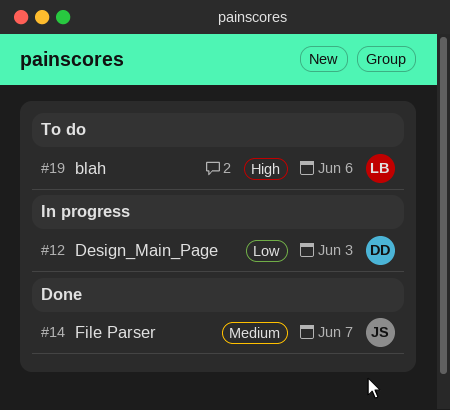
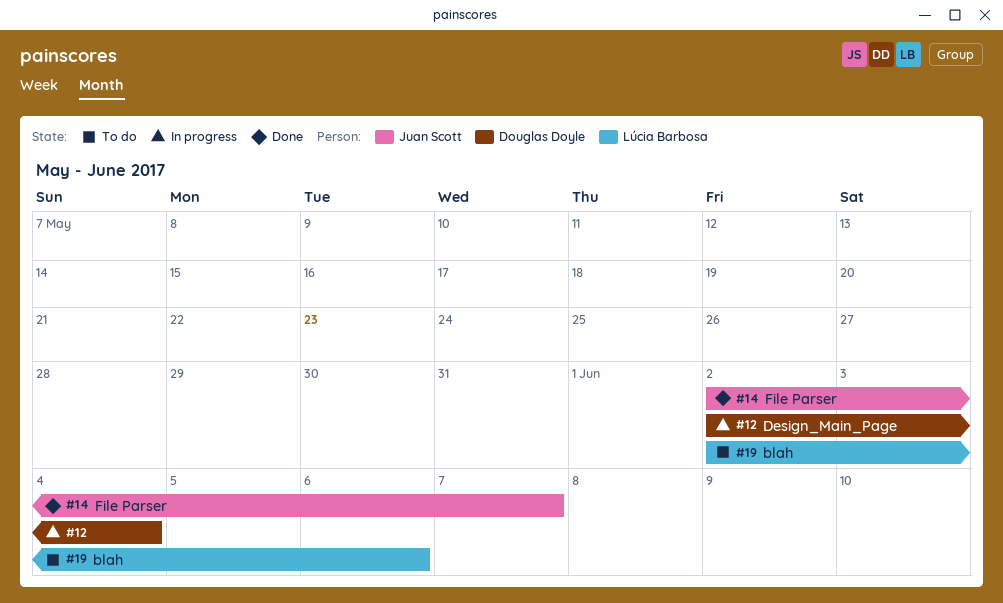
#12, due: Jun 3 -> Jun 4

